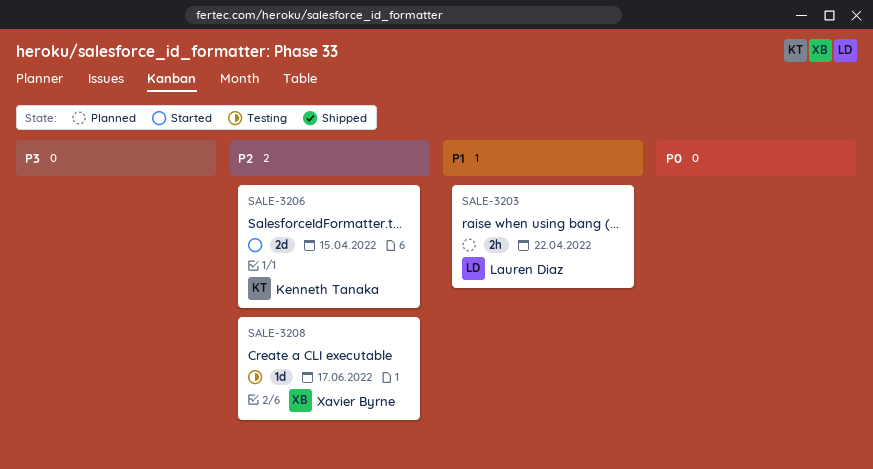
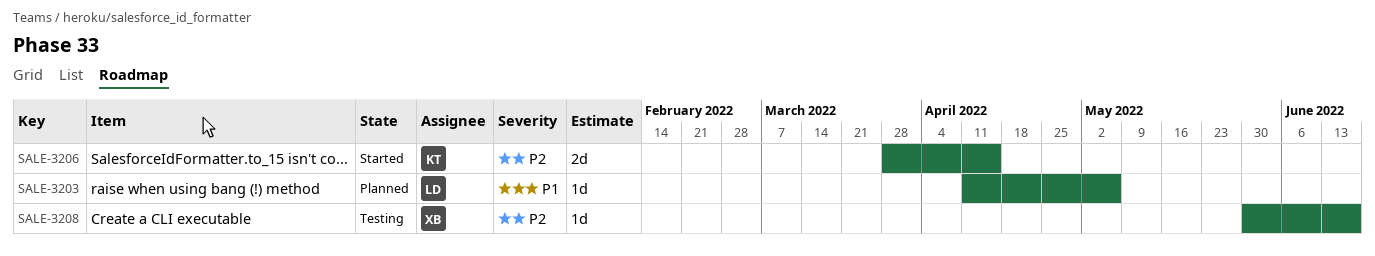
SALE-3203, estimate: 2h -> 1d
SALE-3203, due: Apr 22 -> May 6

